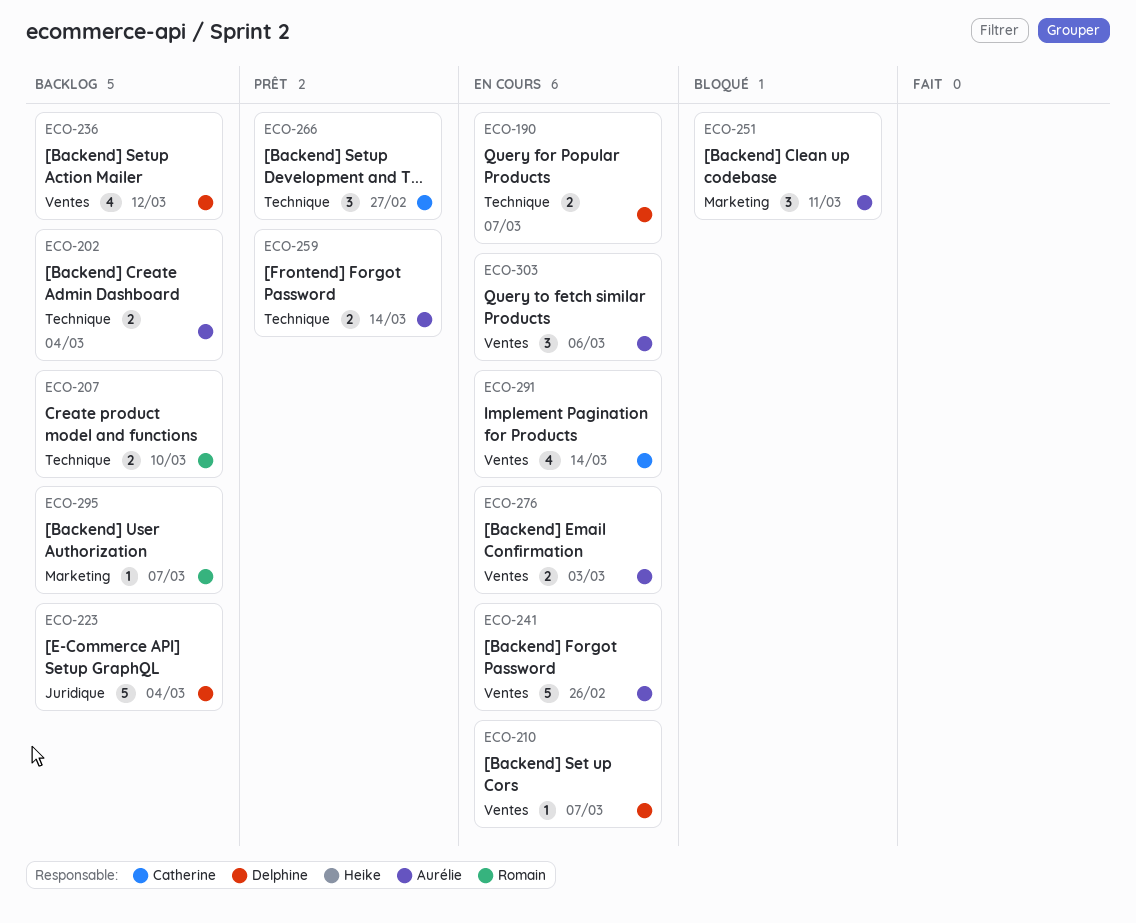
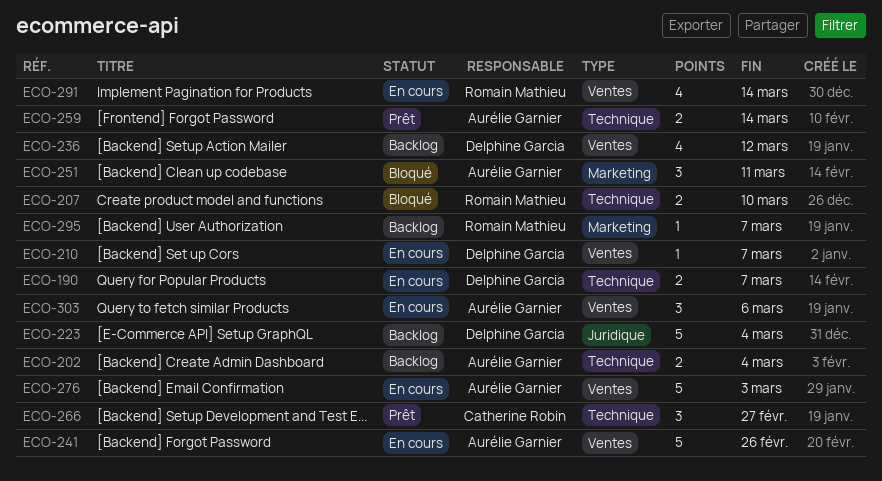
ECO-207, status: Backlog -> Bloqué
ECO-276, estimate: 2 -> 5
ECO-291, owner: Catherine Robin -> Romain Mathieu

